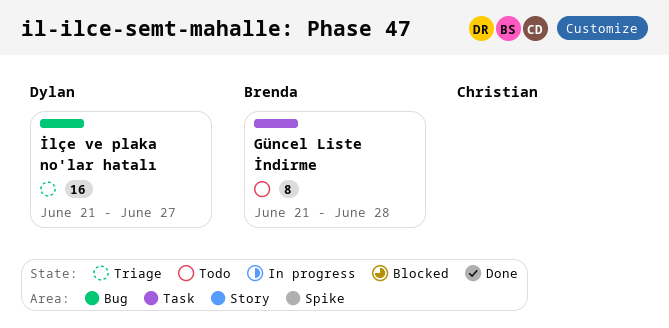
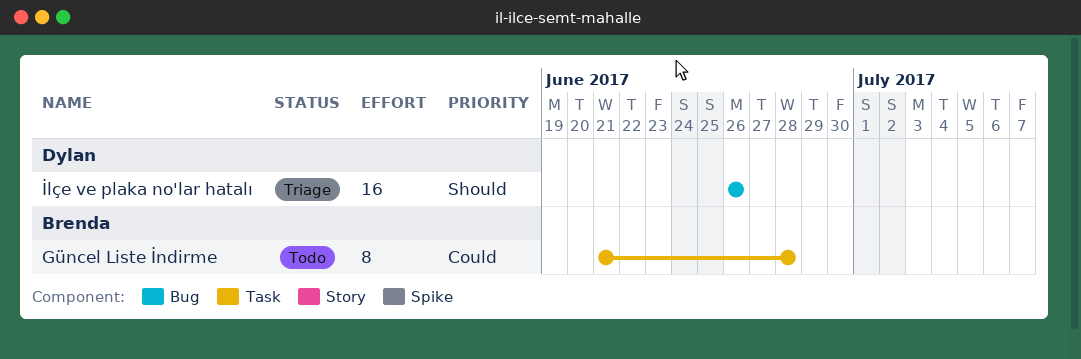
İlçe ve plaka no'lar hatalı, start: Jun 21 -> Jun 26
İlçe ve plaka no'lar hatalı, due: Jun 27 -> Jun 26

